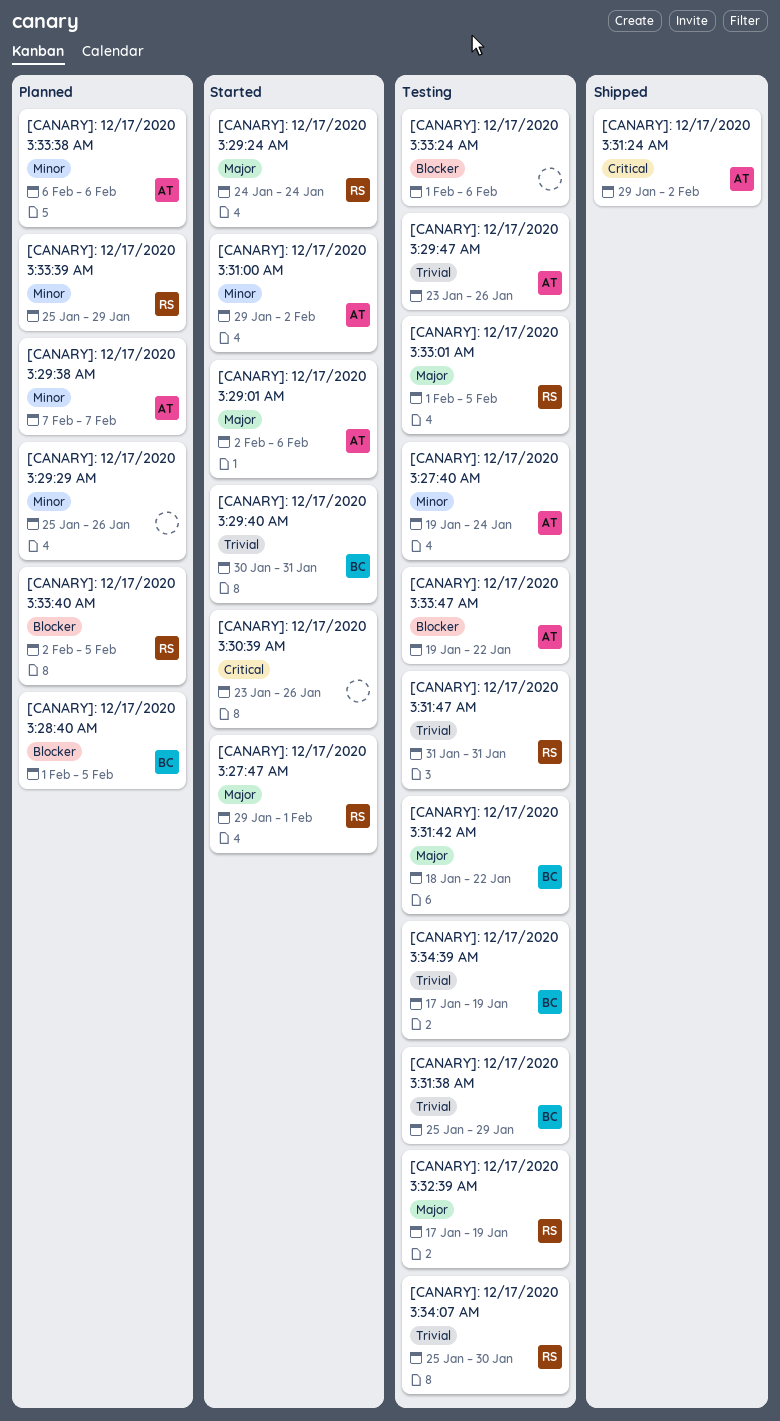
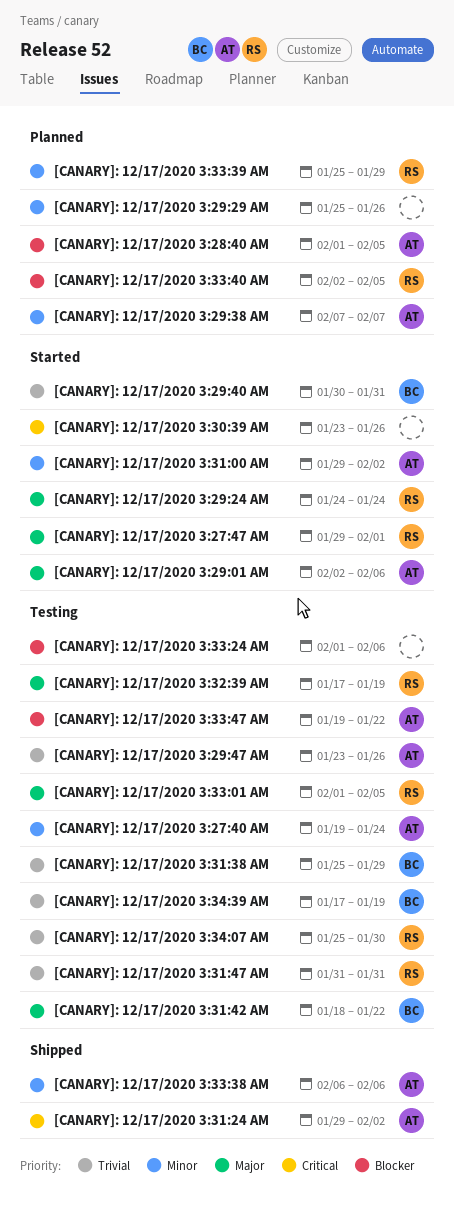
[CANARY]: 12/17/2020 3:28:40 AM, owner: BC -> AT
[CANARY]: 12/17/2020 3:33:38 AM, status: Planned -> Shipped

